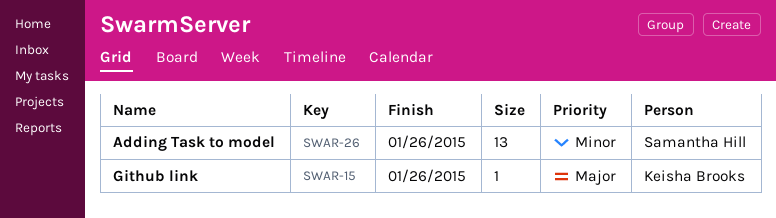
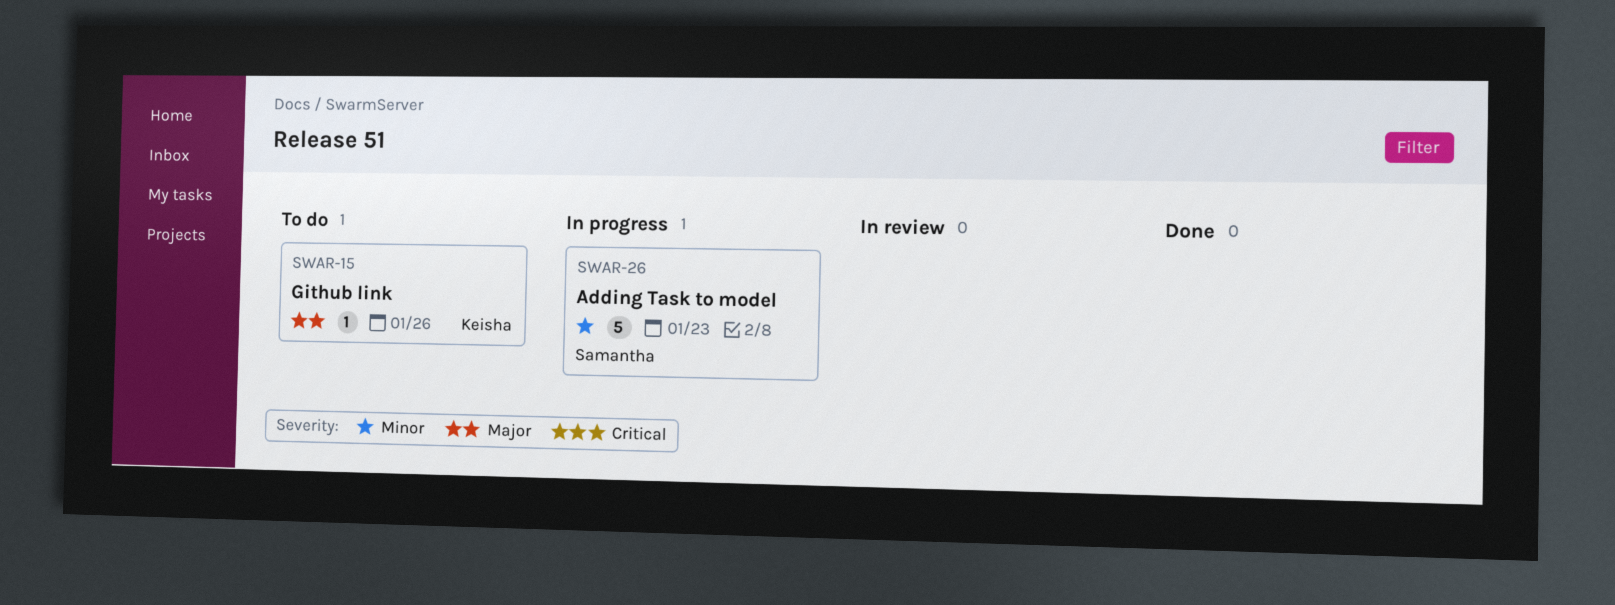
SWAR-26, estimate: 13 -> 5
SWAR-26, due: Jan 26 -> Jan 23

